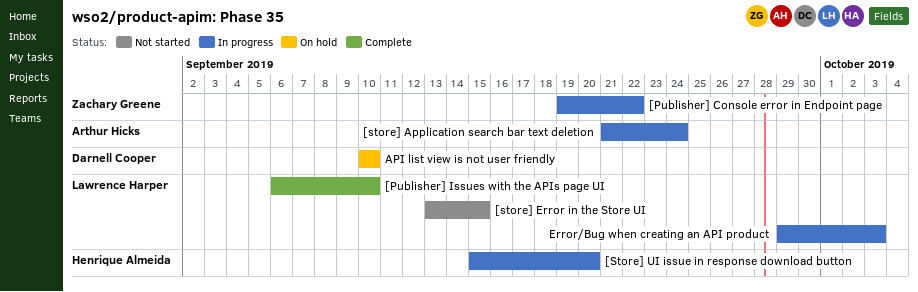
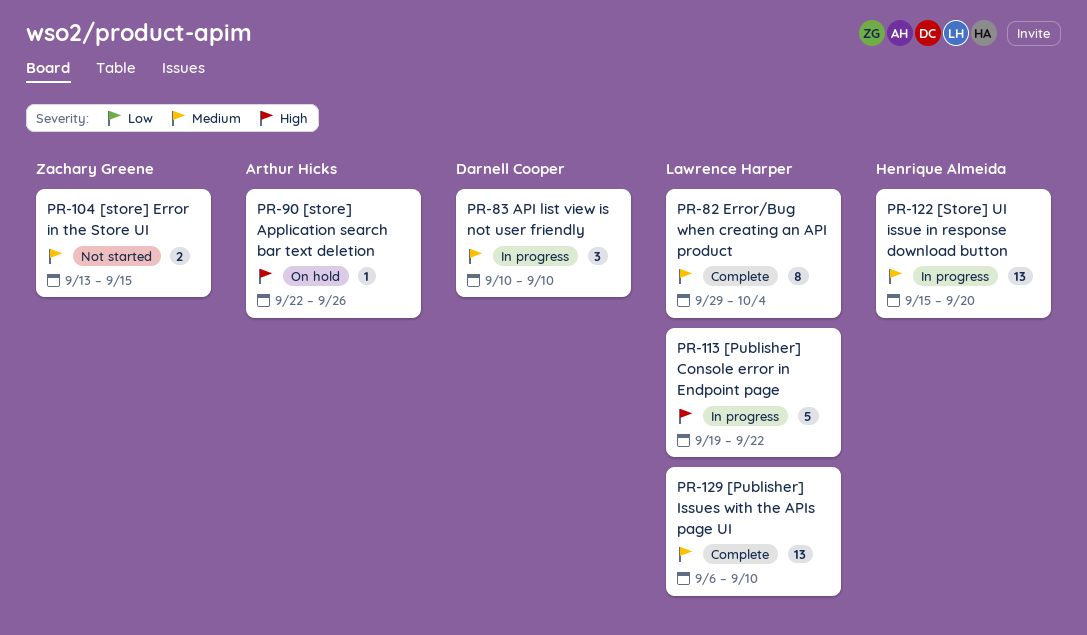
[Publisher] Console error in Endpoint page, owner: Zachary Greene -> Lawrence Harper
[store] Application search bar text deletion, status: In progress -> On hold
[store] Application search bar text deletion, start: Sep 21 -> Sep 22
[store] Application search bar text deletion, due: Sep 24 -> Sep 26
[store] Error in the Store UI, owner: Lawrence Harper -> Zachary Greene
API list view is not user friendly, status: On hold -> In progress
Error/Bug when creating an API product, status: In progress -> Complete
Error/Bug when creating an API product, due: Oct 3 -> Oct 4

